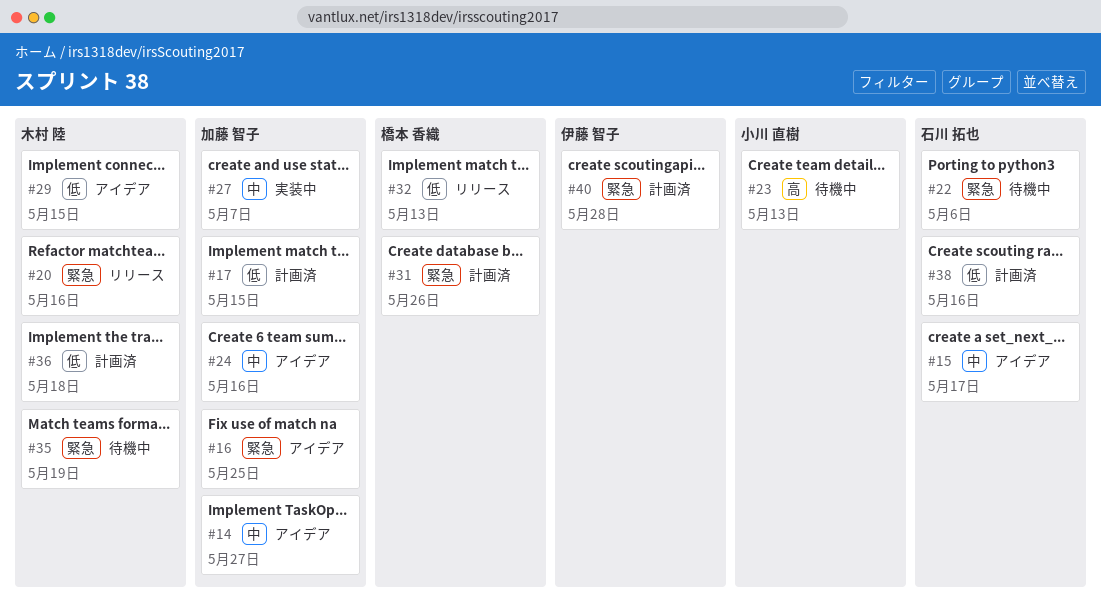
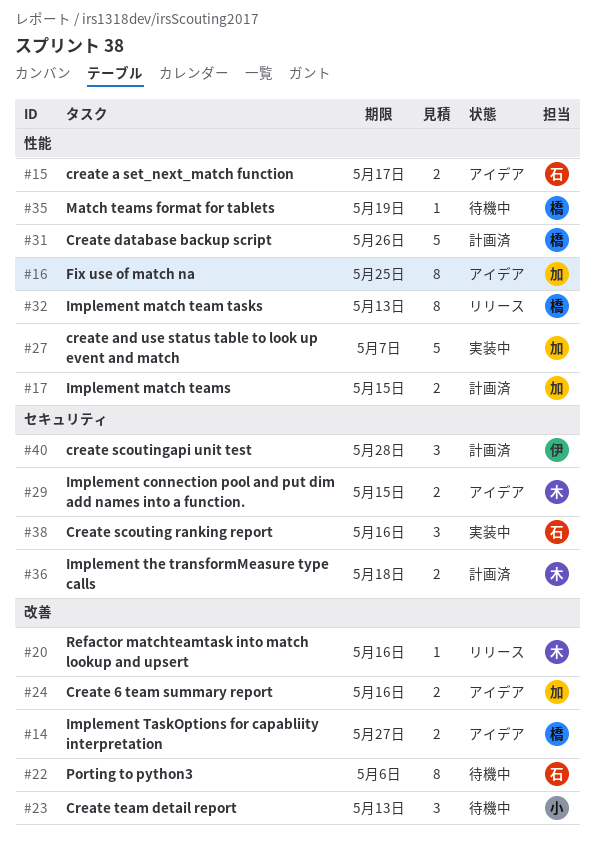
#14, owner: 加藤 智子 -> 橋本 香織
#35, owner: 木村 陸 -> 橋本 香織
#38, status: 計画済 -> 実装中

